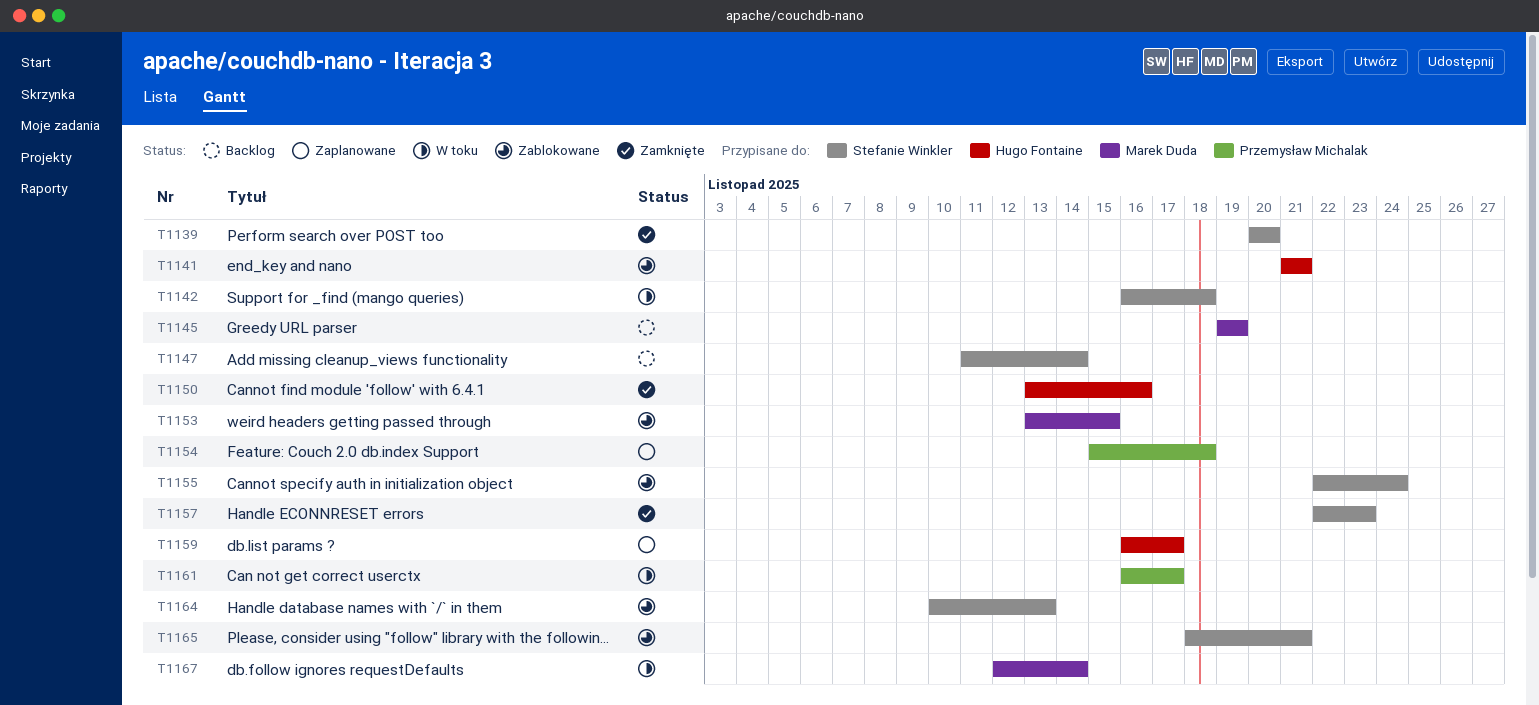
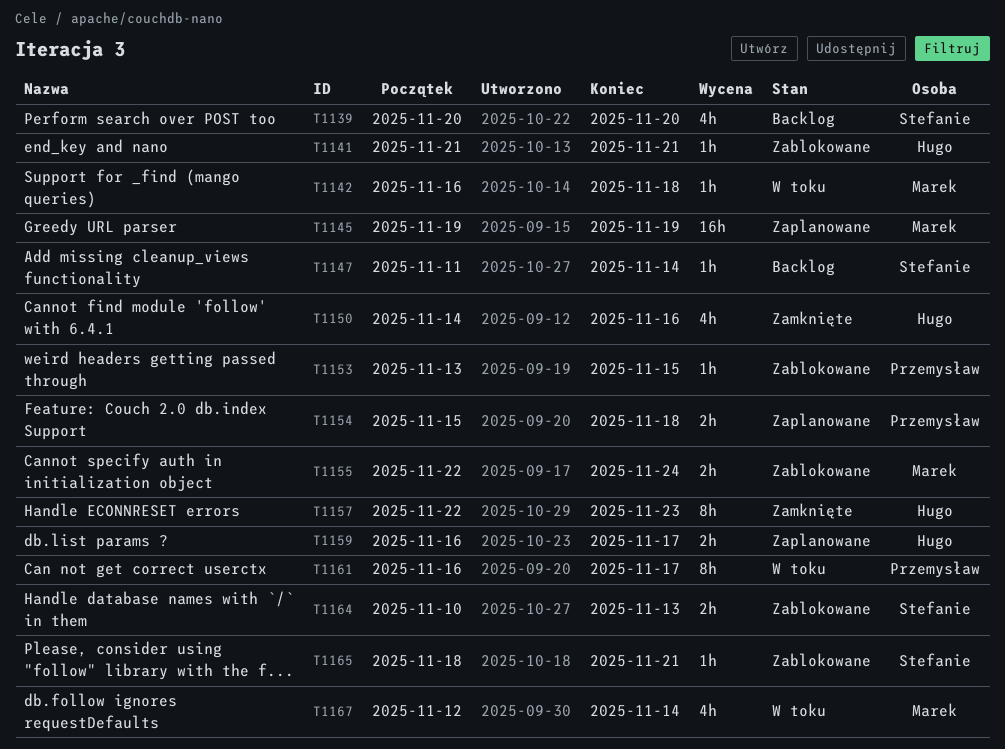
T1139, status: Zamknięte -> Backlog
T1142, owner: Stefanie Winkler -> Marek Duda
T1145, status: Backlog -> Zaplanowane
T1150, start: Nov 13 -> Nov 14
T1153, owner: Marek Duda -> Przemysław Michalak
T1155, owner: Stefanie Winkler -> Marek Duda
T1157, owner: Stefanie Winkler -> Hugo Fontaine

